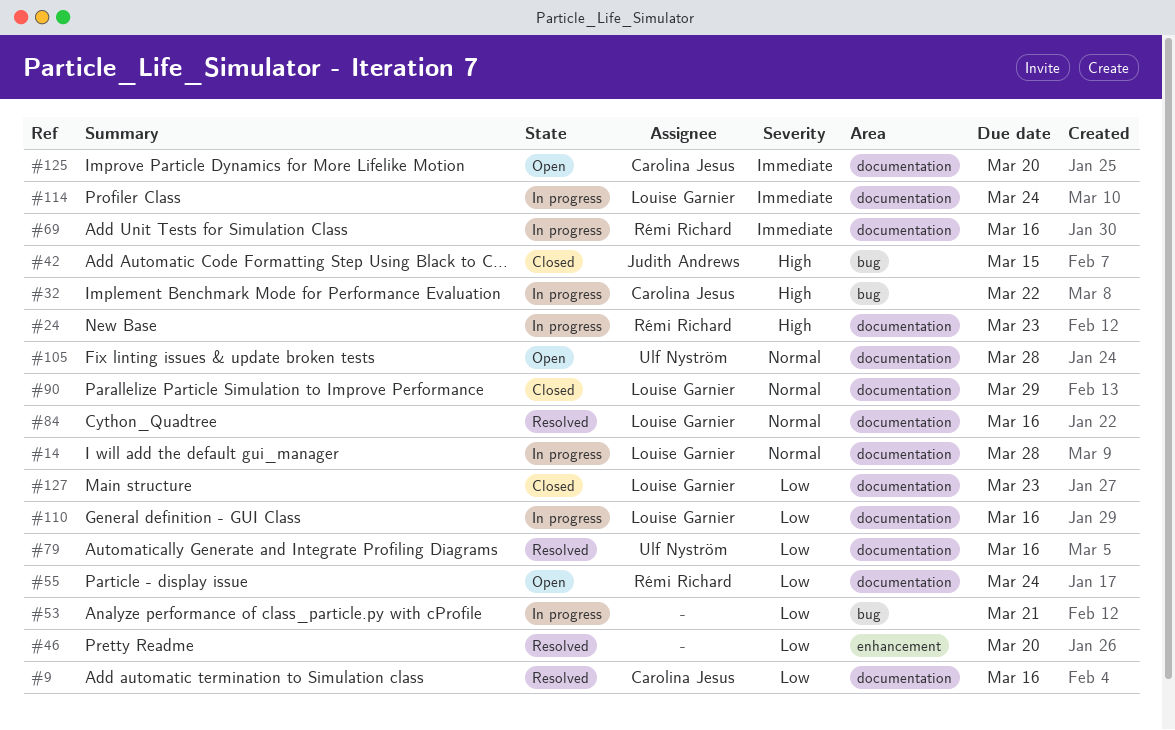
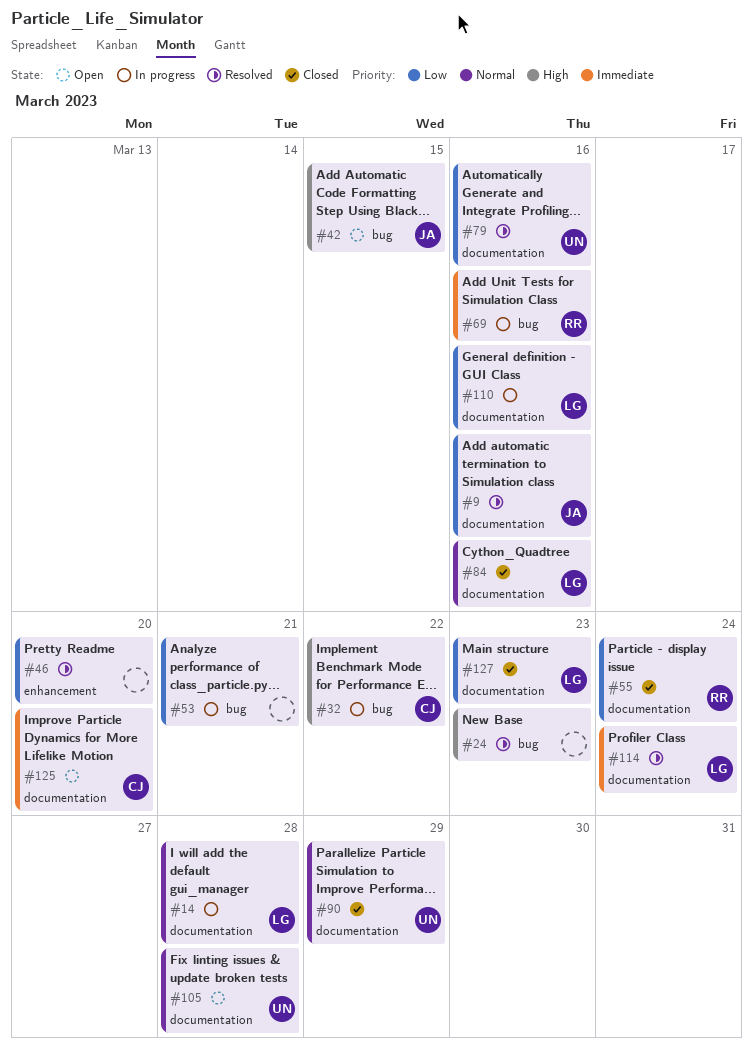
#9, owner: Carolina Jesus -> Judith Andrews
#24, status: In progress -> Resolved
#24, owner: Rémi Richard -> none
#24, label: documentation -> bug
#42, status: Closed -> Open
#55, status: Open -> Closed
#69, label: documentation -> bug
#84, status: Resolved -> Closed
#90, owner: Louise Garnier -> Ulf Nyström
#114, status: In progress -> Resolved

